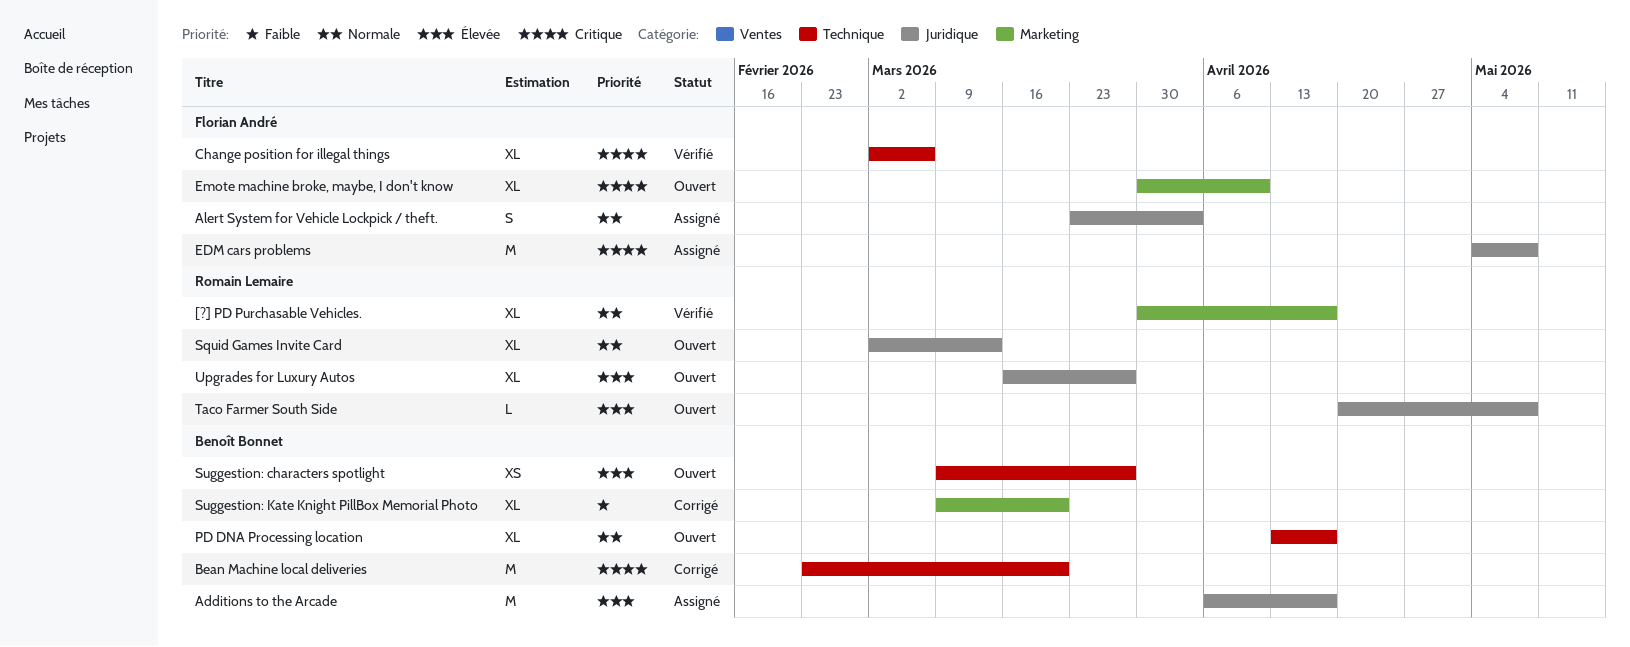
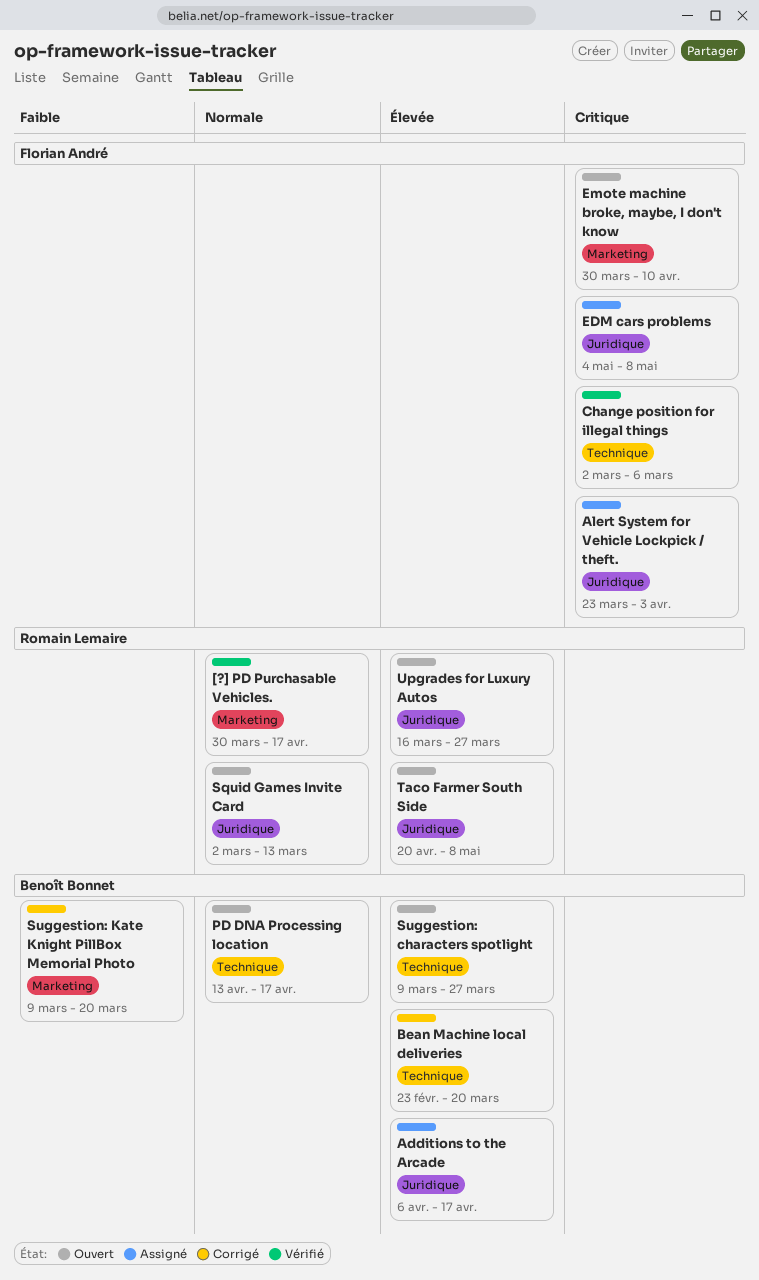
Alert System for Vehicle Lockpick / theft., priority: Normale -> Critique
Bean Machine local deliveries, priority: Critique -> Élevée

